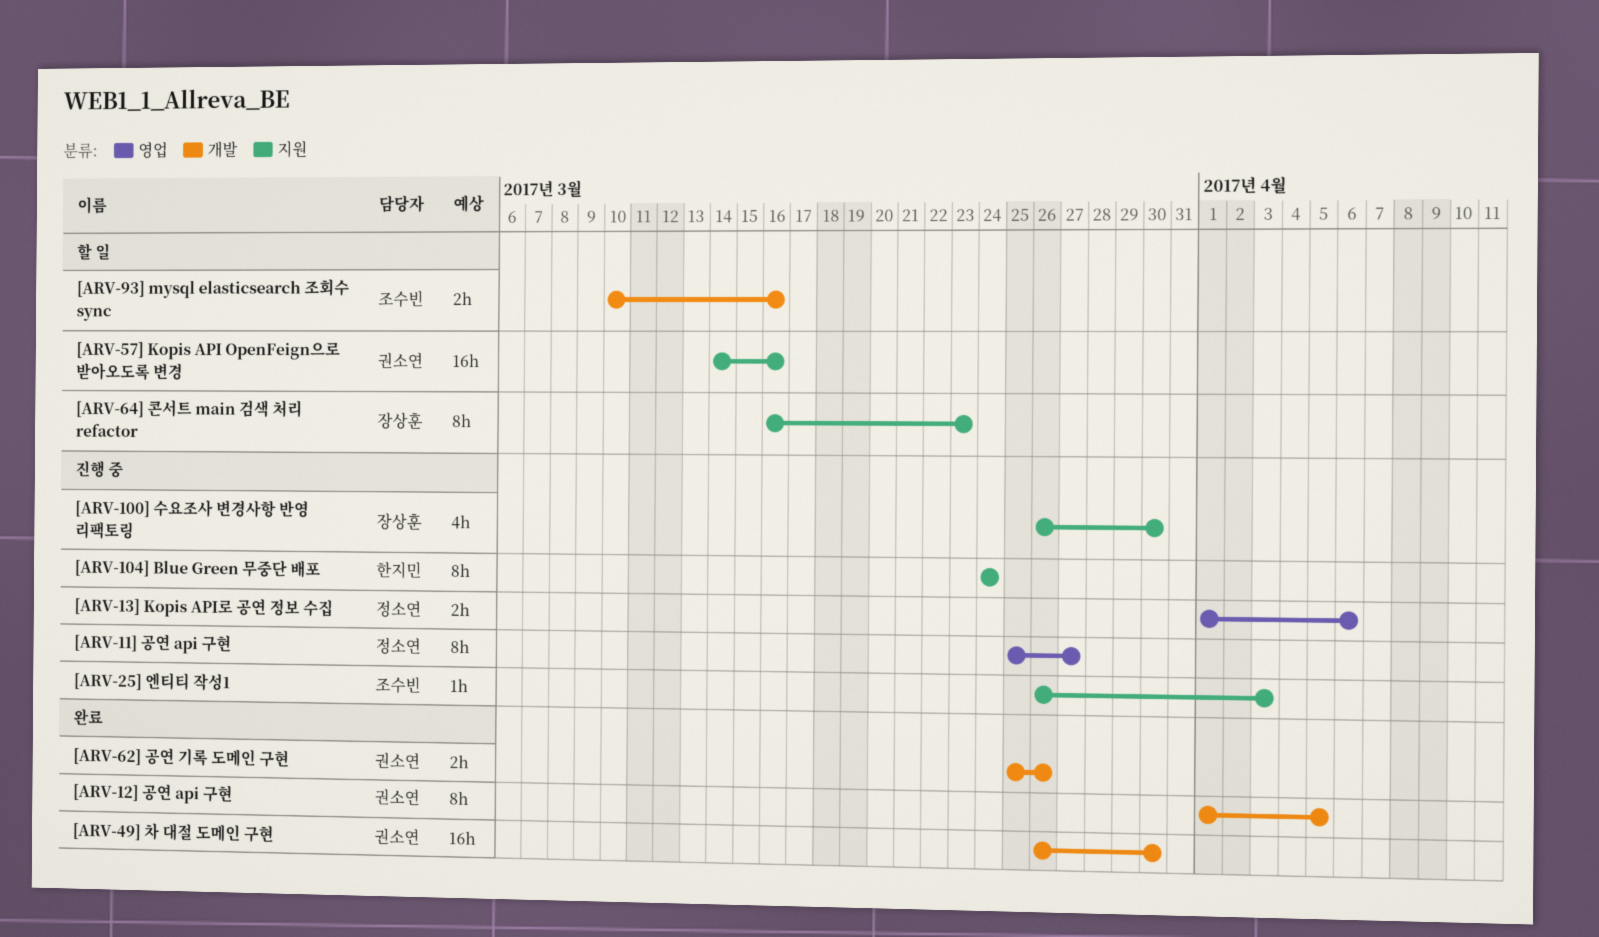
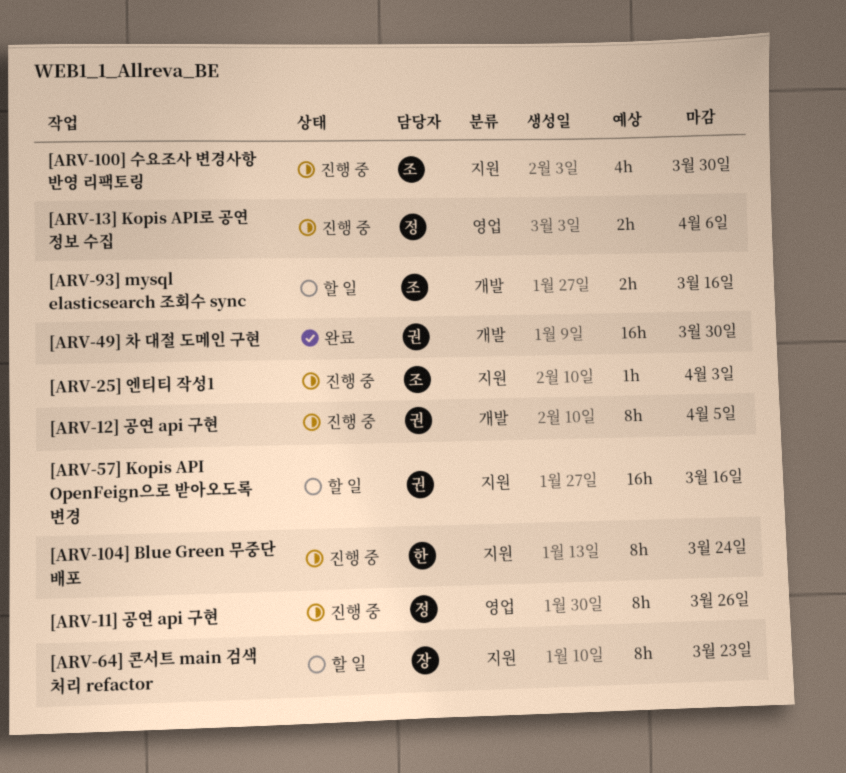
[ARV-100] 수요조사 변경사항 반영 리팩토링, owner: 장상훈 -> 조수빈
[ARV-11] 공연 api 구현, due: Mar 27 -> Mar 26
[ARV-12] 공연 api 구현, status: 완료 -> 진행 중
[ARV-62] 공연 기록 도메인 구현: present -> none

